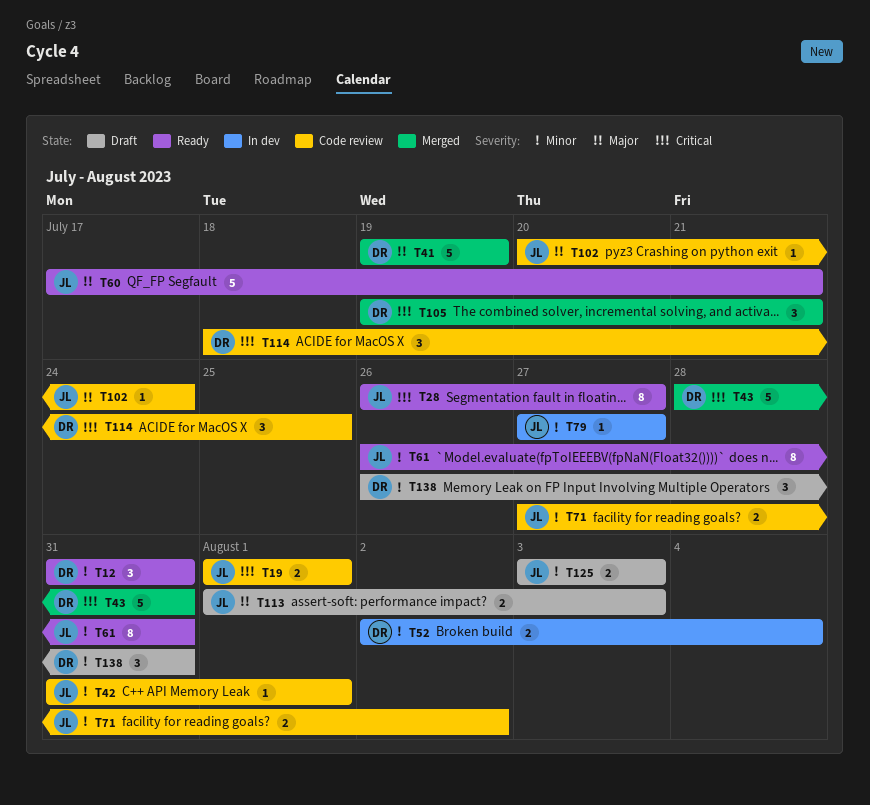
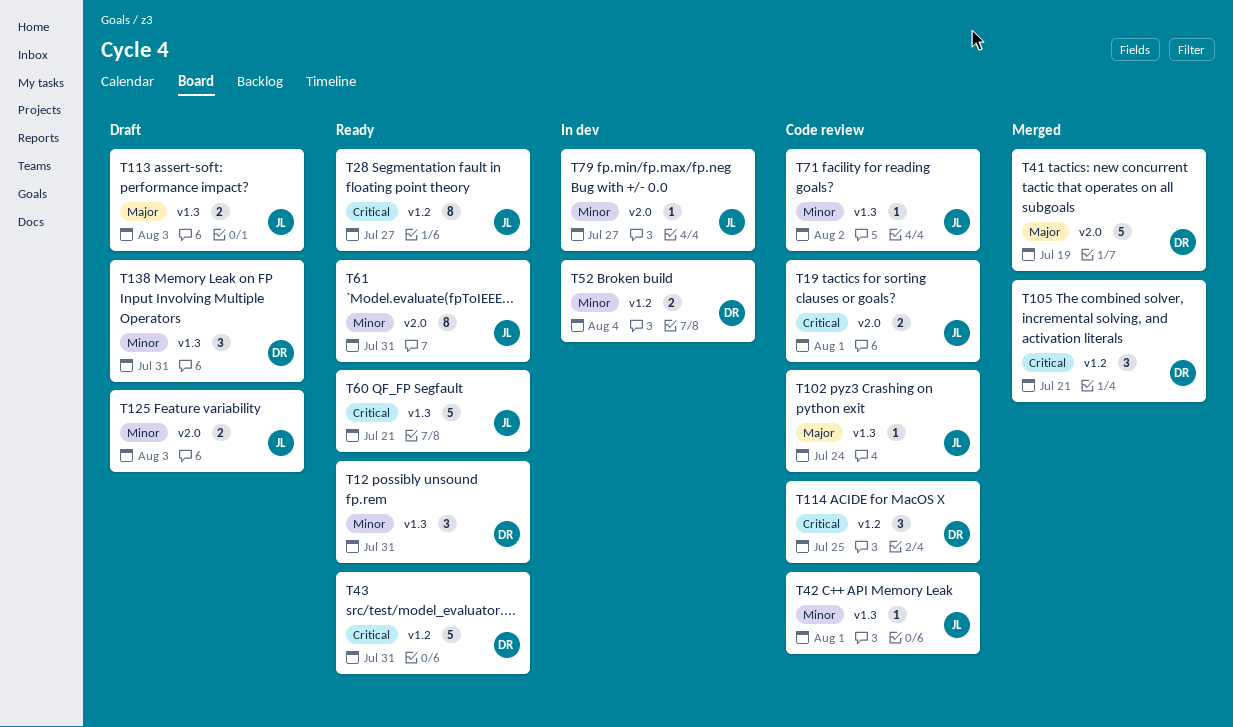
T43, status: Merged -> Ready
T60, priority: Major -> Critical
T71, estimate: 2 -> 1

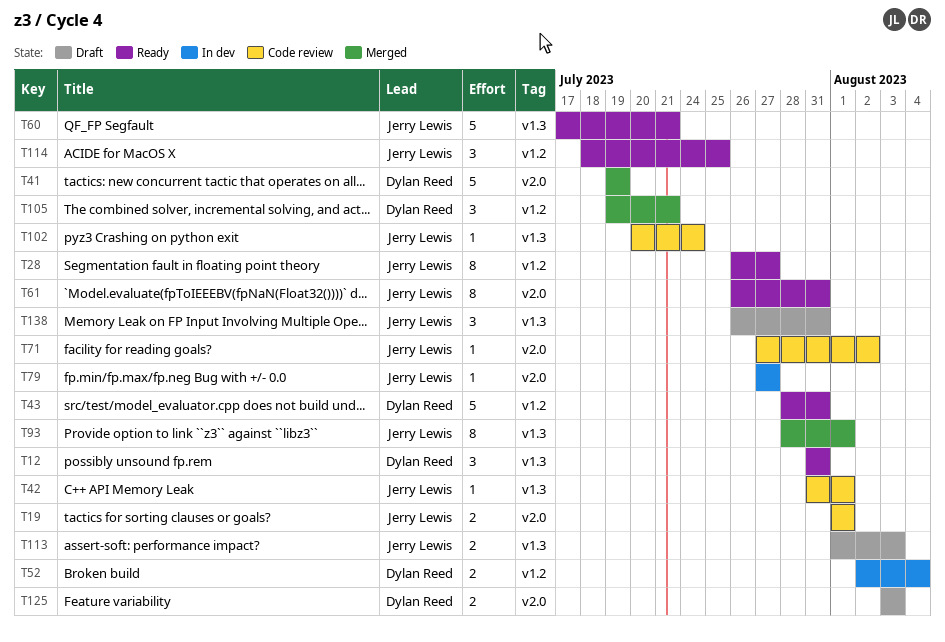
T71, label: v1.3 -> v2.0
T93: none -> present
T114, status: Code review -> Ready
T114, owner: Dylan Reed -> Jerry Lewis
T125, owner: Jerry Lewis -> Dylan Reed
T138, owner: Dylan Reed -> Jerry Lewis

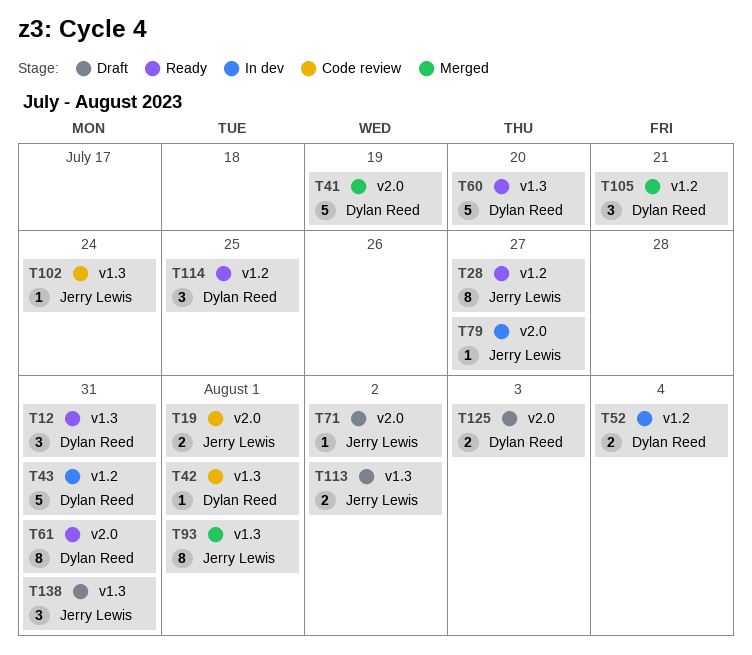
T42, owner: Jerry Lewis -> Dylan Reed
T43, status: Ready -> In dev
T60, owner: Jerry Lewis -> Dylan Reed
T60, due: Jul 21 -> Jul 20
T61, owner: Jerry Lewis -> Dylan Reed
T71, status: Code review -> Draft
T113, due: Aug 3 -> Aug 2
T114, owner: Jerry Lewis -> Dylan Reed

